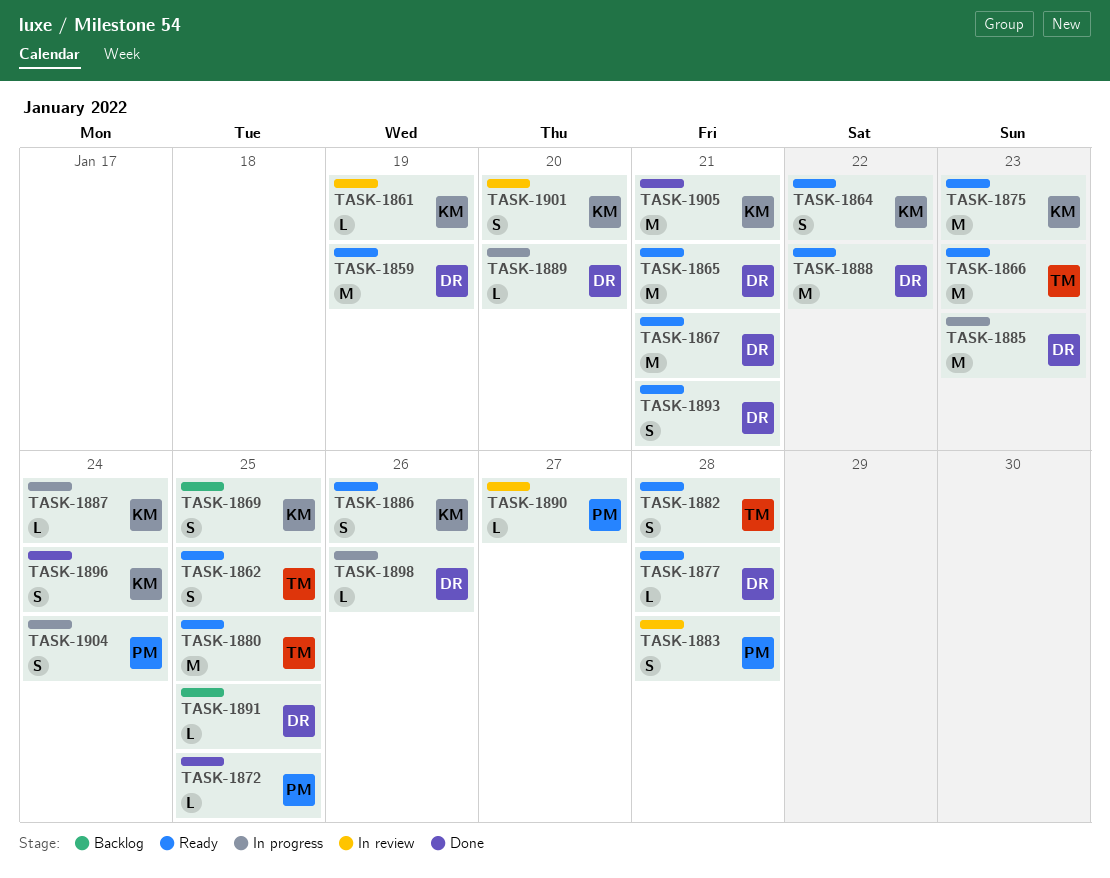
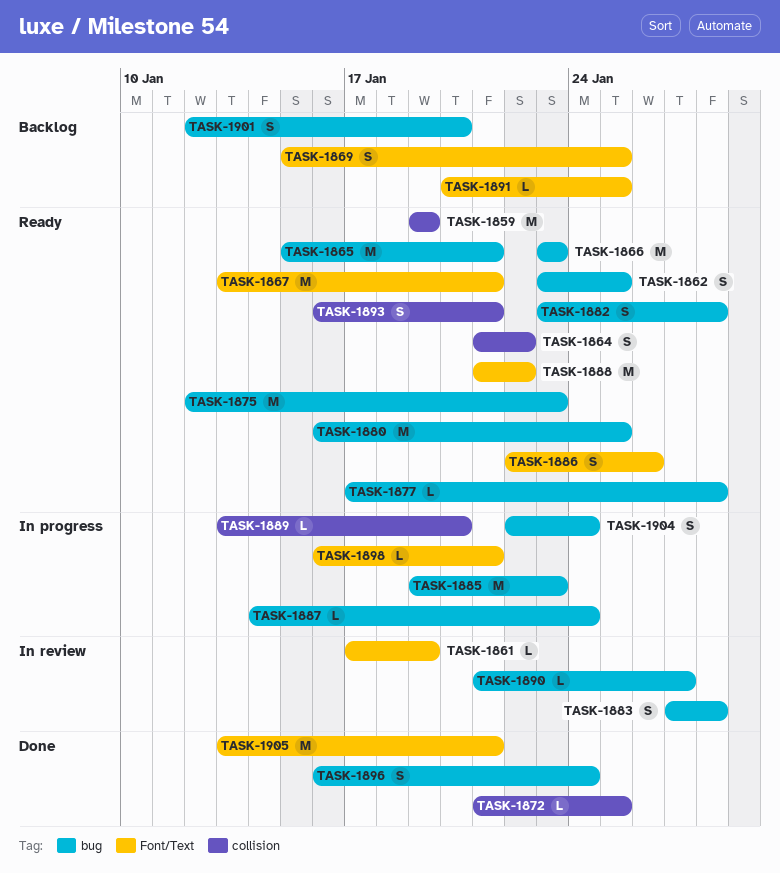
TASK-1898, due: Jan 26 -> Jan 21
TASK-1901, status: In review -> Backlog

